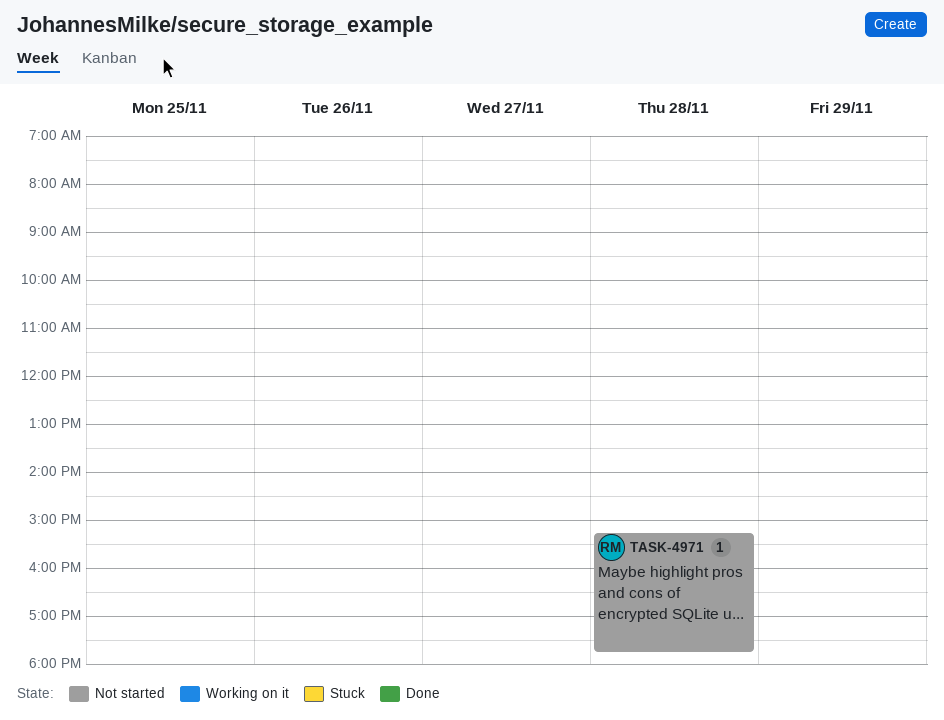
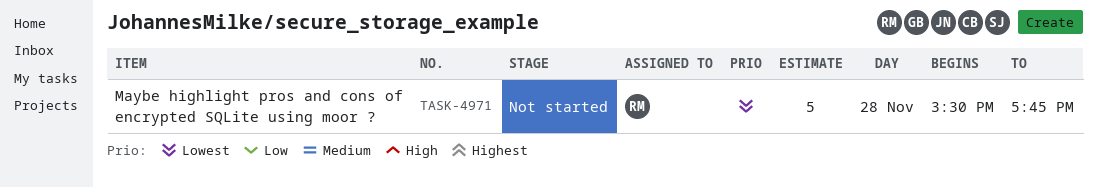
TASK-4971, estimate: 1 -> 5
TASK-4971, begins: 15:15 -> 15:30

